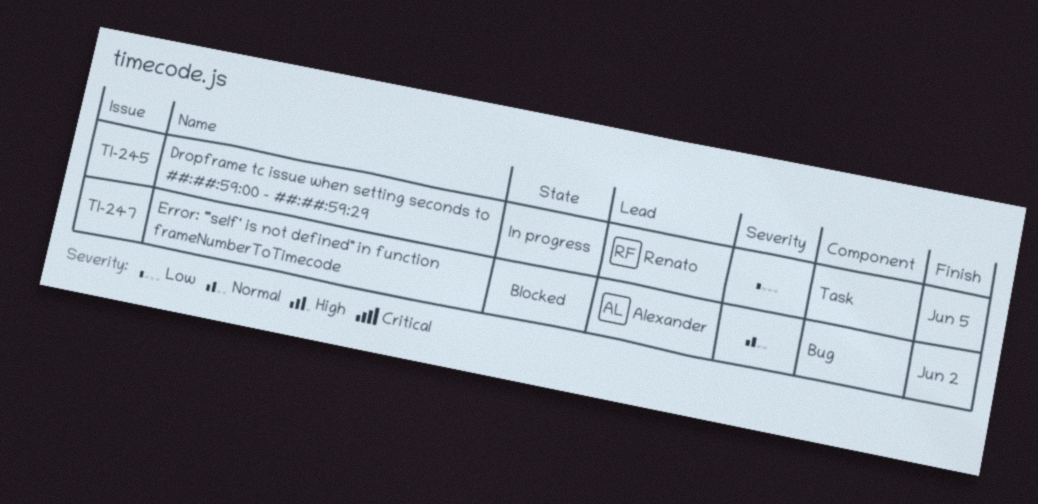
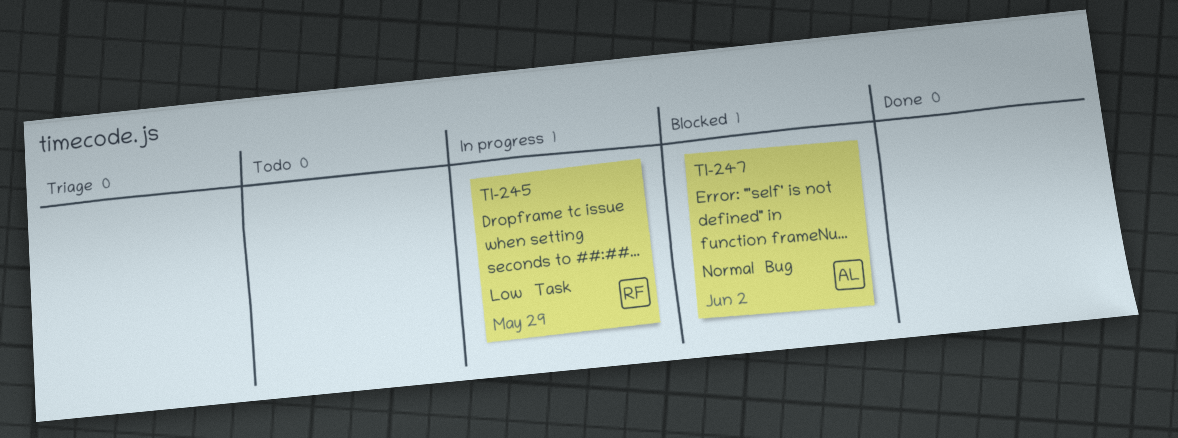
TI-245, due: Jun 5 -> May 29

